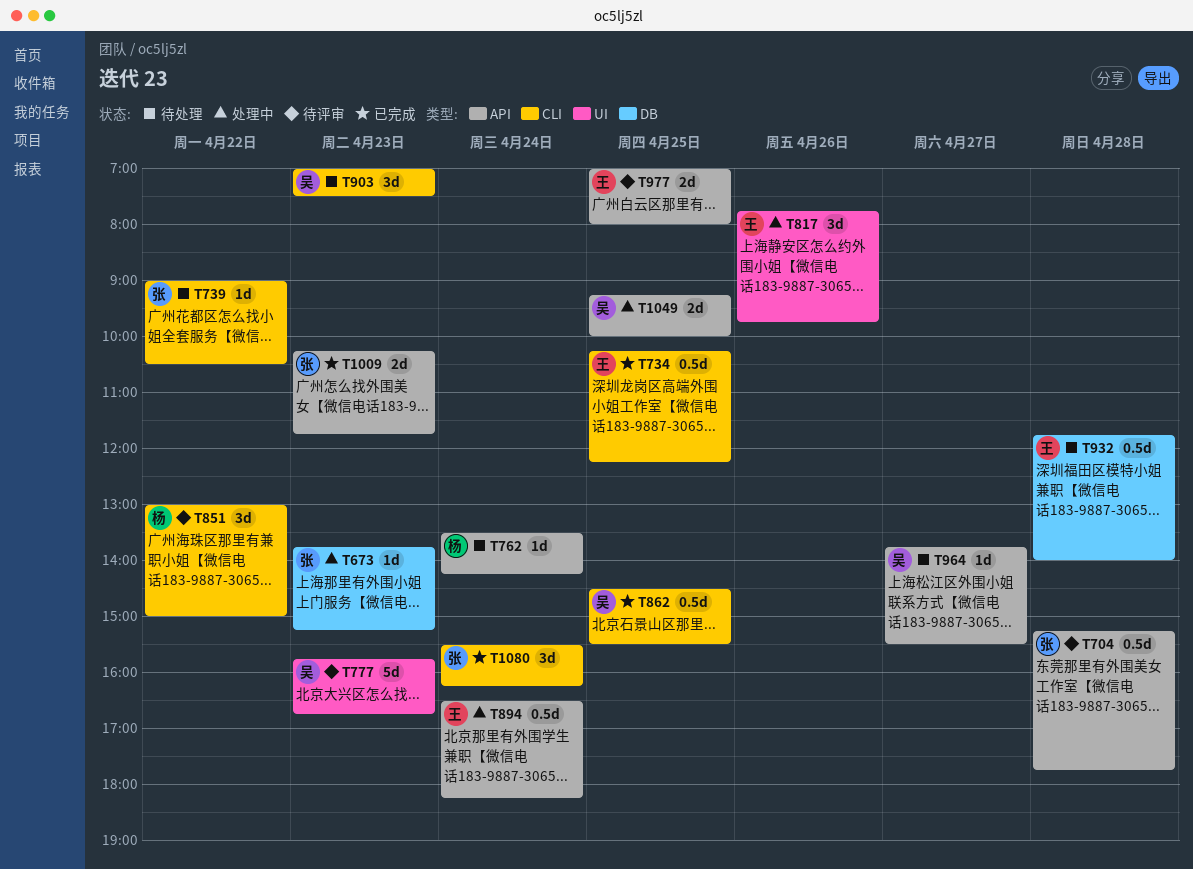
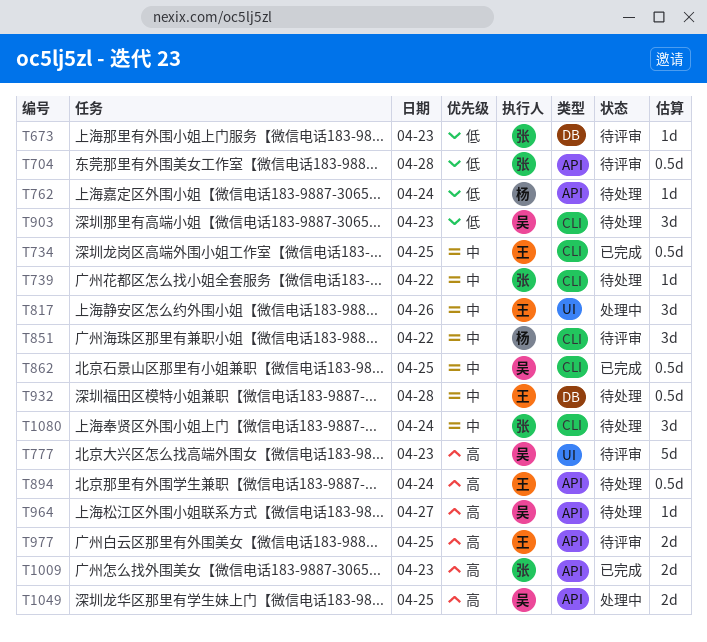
T673, status: 处理中 -> 待评审
T894, status: 处理中 -> 待处理
T1080, status: 已完成 -> 待处理

